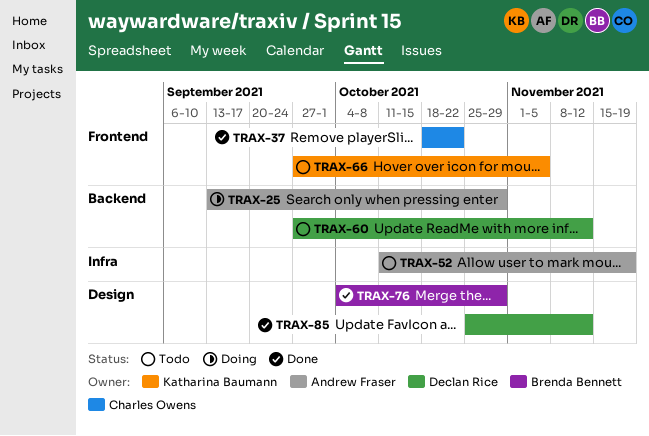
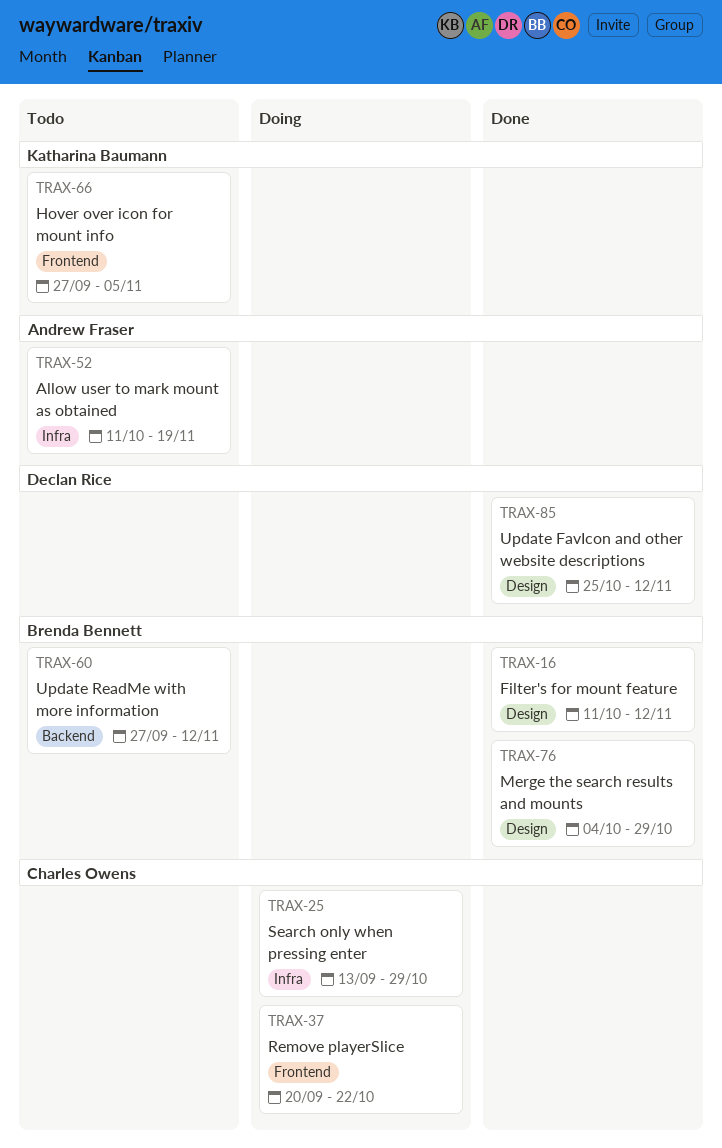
TRAX-16: none -> present
TRAX-25, owner: Andrew Fraser -> Charles Owens
TRAX-25, label: Backend -> Infra
TRAX-37, status: Done -> Doing
TRAX-37, start: Oct 18 -> Sep 20
TRAX-60, owner: Declan Rice -> Brenda Bennett

